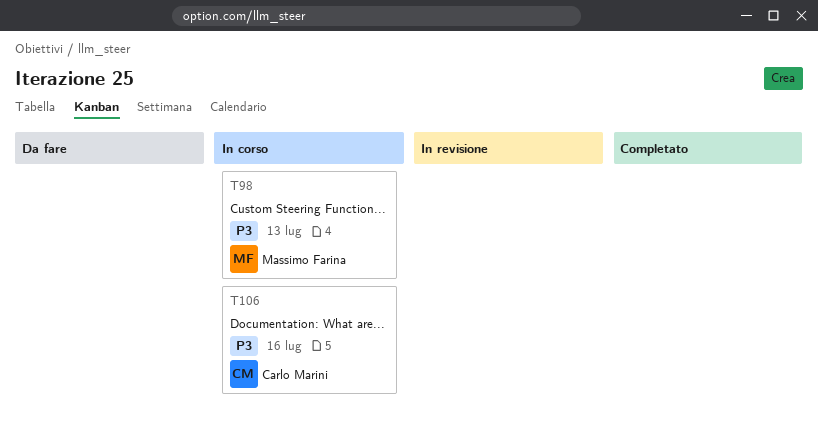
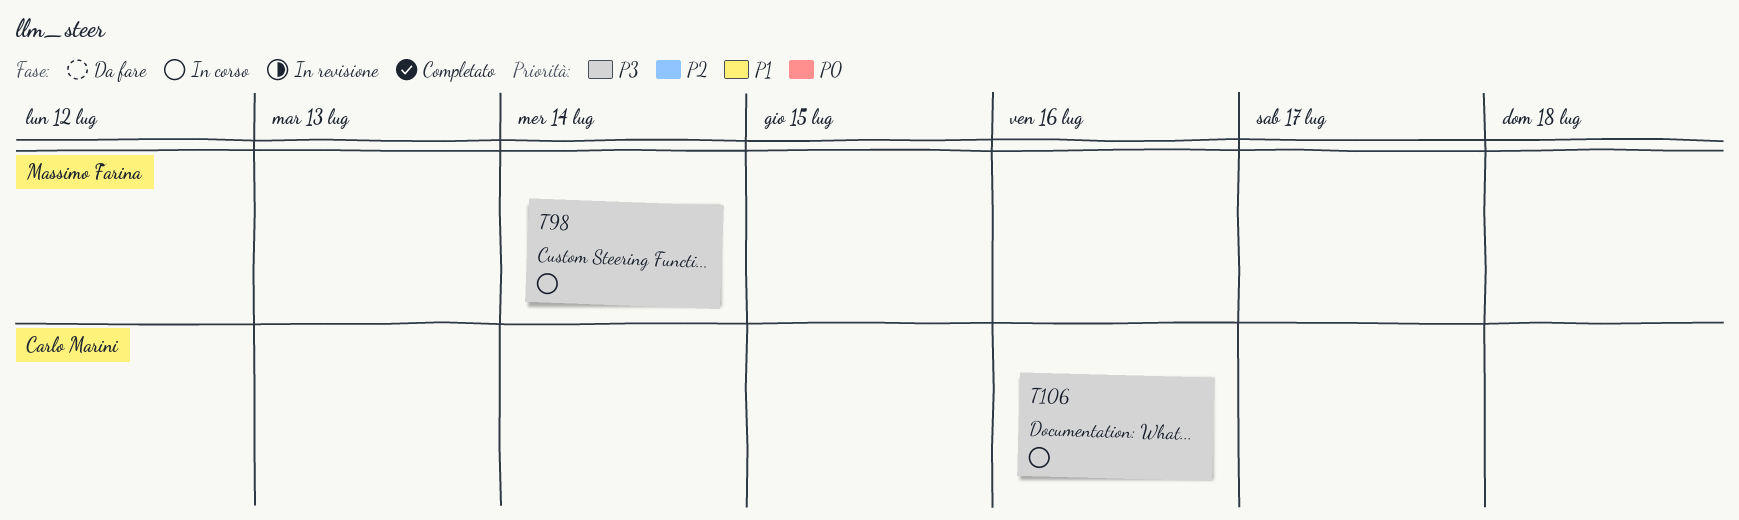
T98, due: Jul 13 -> Jul 14

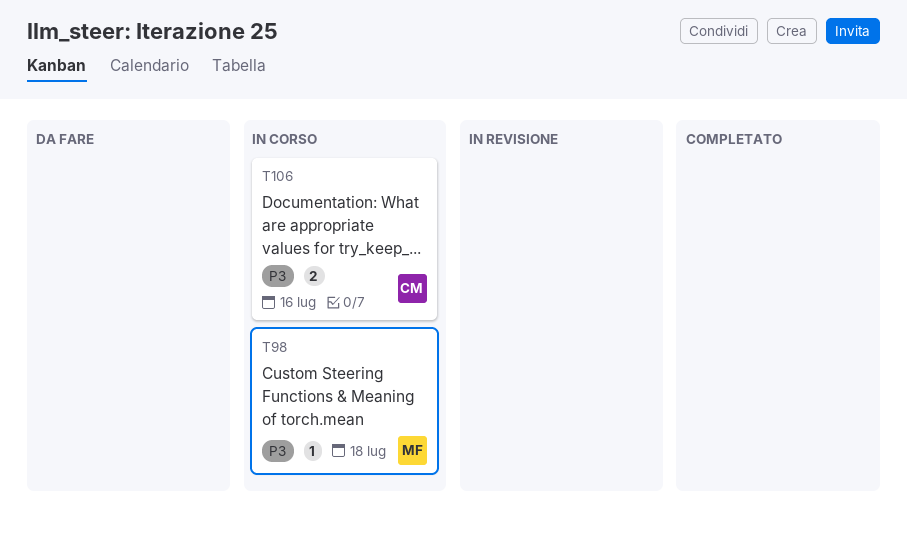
T98, due: Jul 14 -> Jul 18

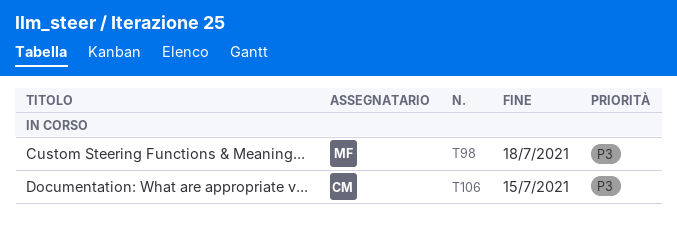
T106, due: Jul 16 -> Jul 15

